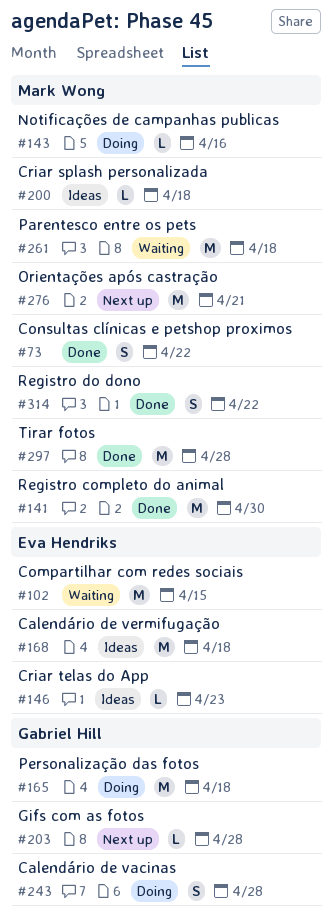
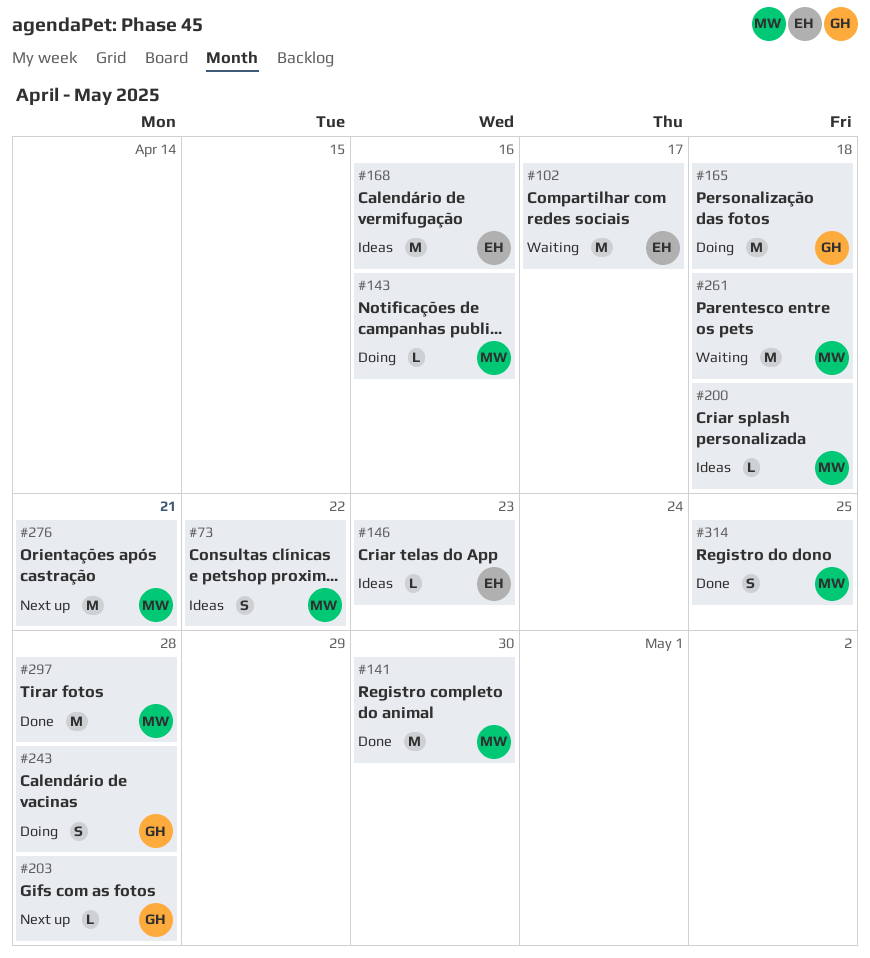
#73, status: Done -> Ideas
#102, due: Apr 15 -> Apr 17
#168, due: Apr 18 -> Apr 16
#314, due: Apr 22 -> Apr 25

